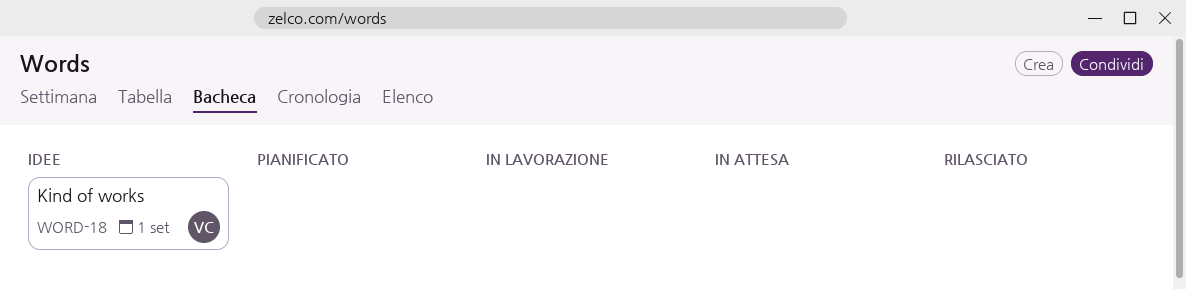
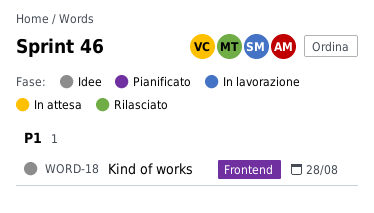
WORD-18, due: Sep 1 -> Aug 28

